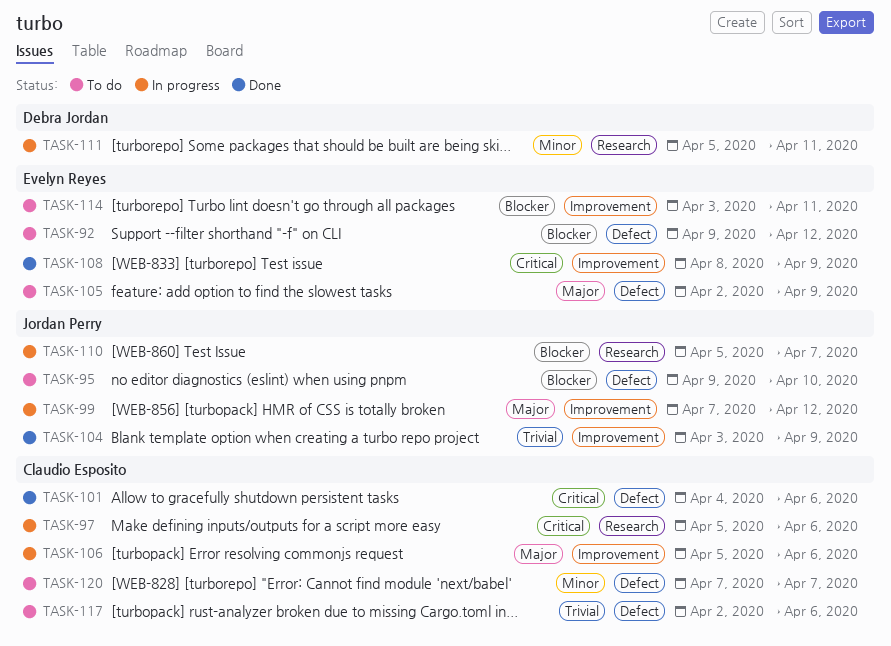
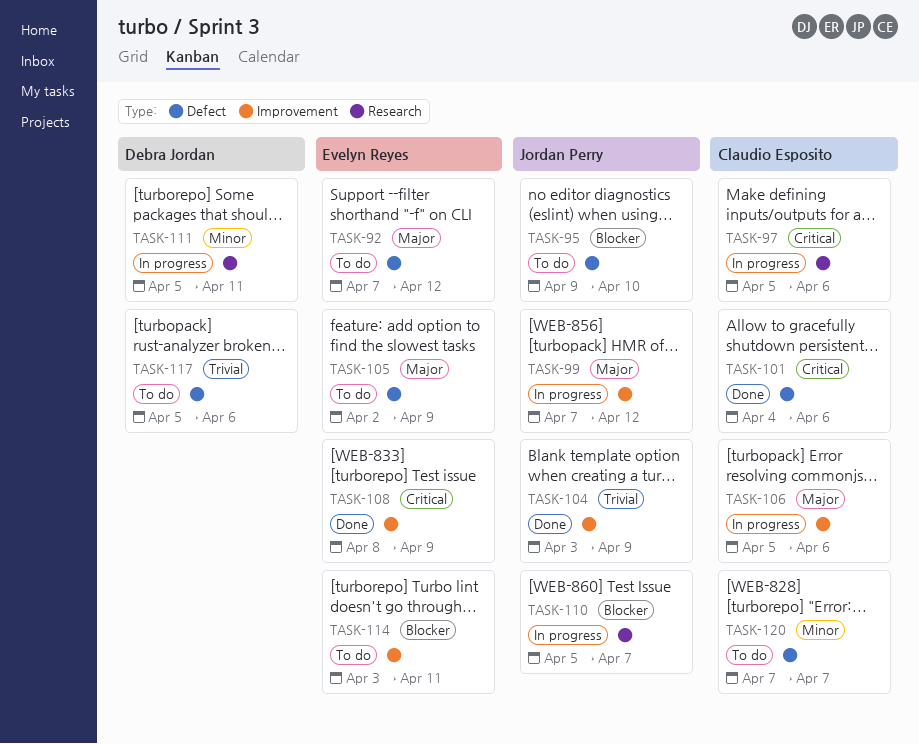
TASK-92, priority: Blocker -> Major
TASK-92, start: Apr 9 -> Apr 7
TASK-117, owner: Claudio Esposito -> Debra Jordan
TASK-117, start: Apr 2 -> Apr 5

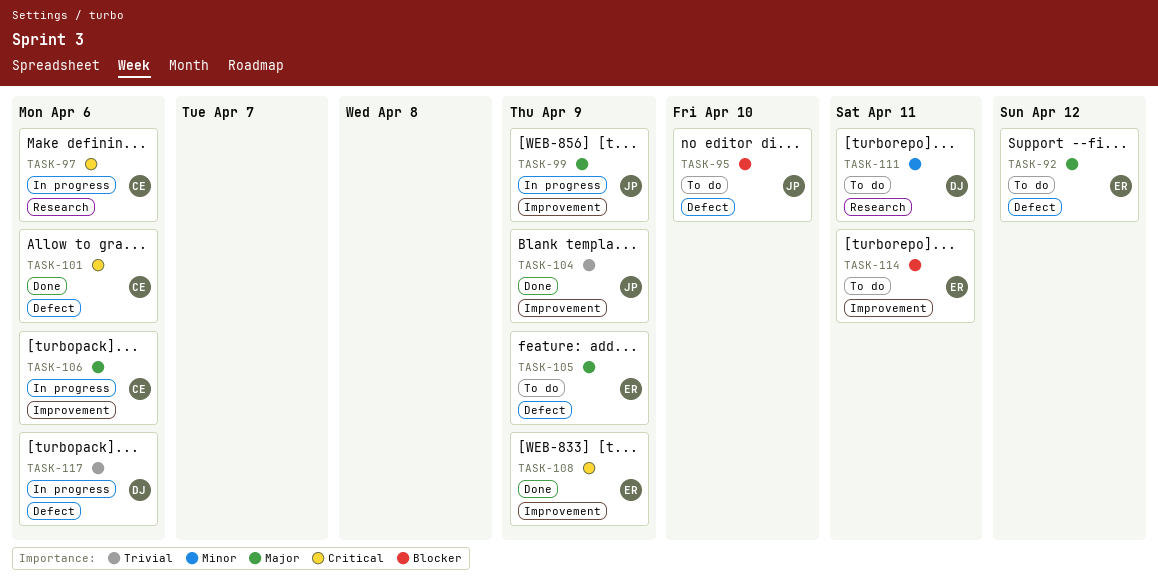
TASK-99, due: Apr 12 -> Apr 9
TASK-110: present -> none
TASK-111, status: In progress -> To do
TASK-117, status: To do -> In progress
TASK-120: present -> none

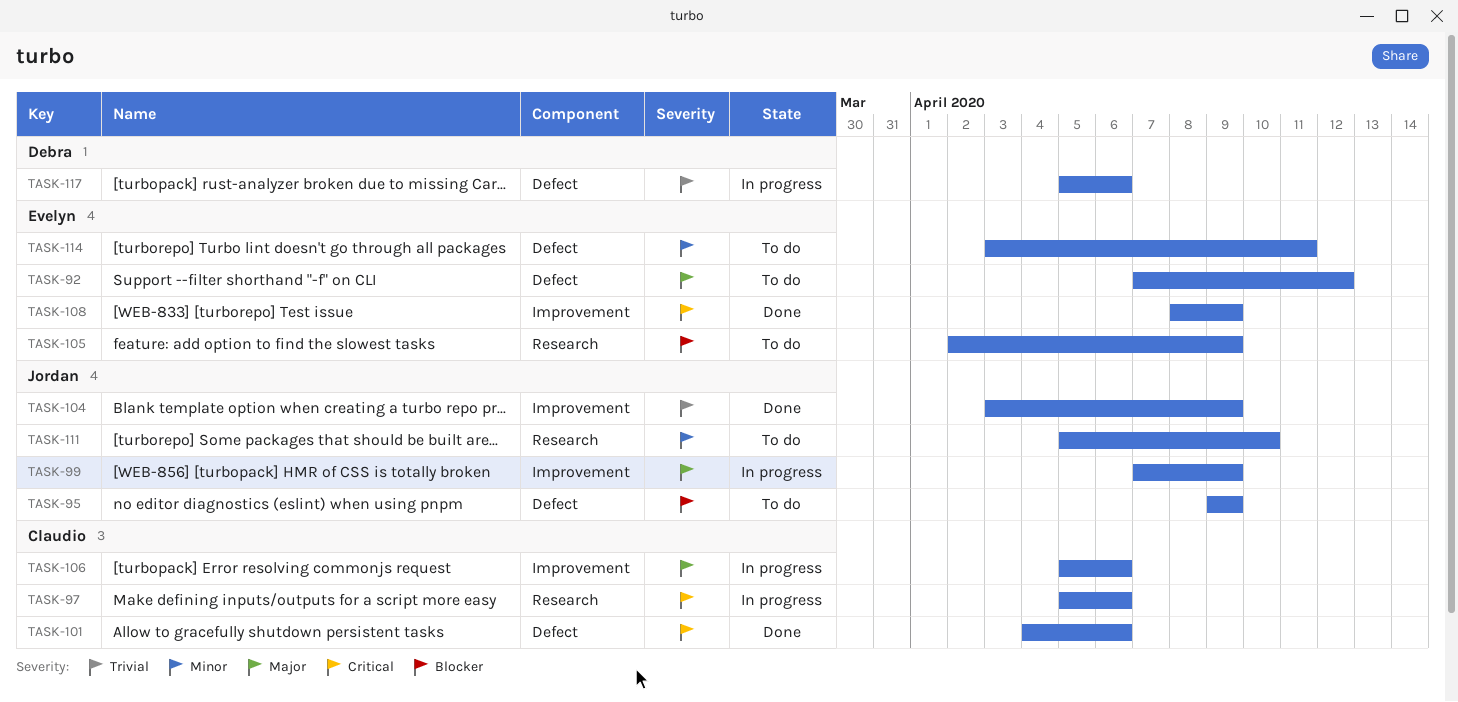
TASK-95, due: Apr 10 -> Apr 9
TASK-105, priority: Major -> Blocker
TASK-105, label: Defect -> Research
TASK-111, owner: Debra -> Jordan
TASK-111, due: Apr 11 -> Apr 10
TASK-114, priority: Blocker -> Minor
TASK-114, label: Improvement -> Defect

